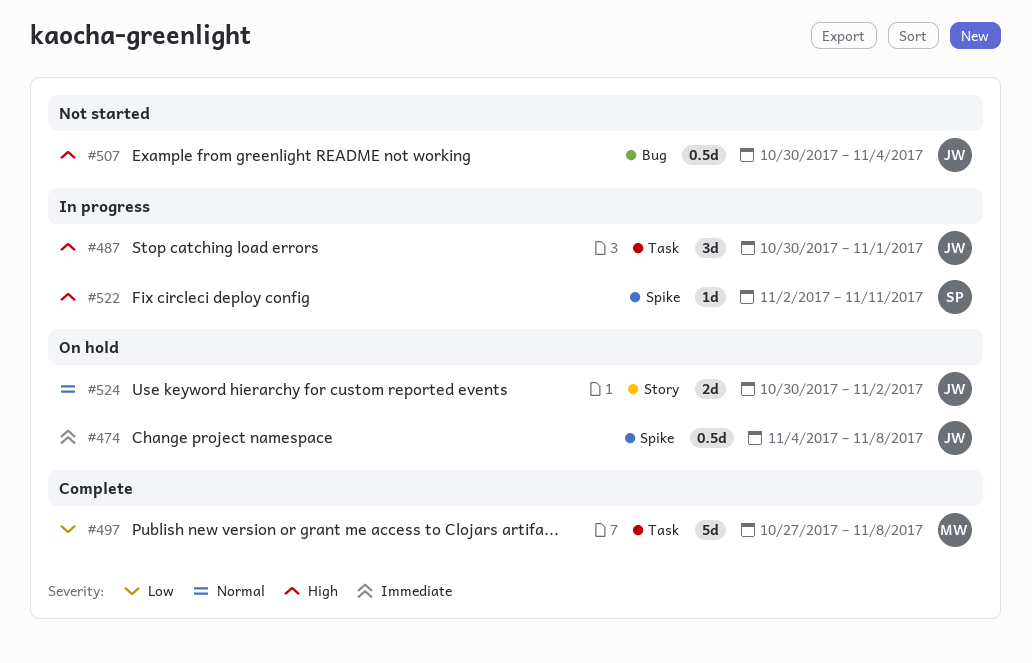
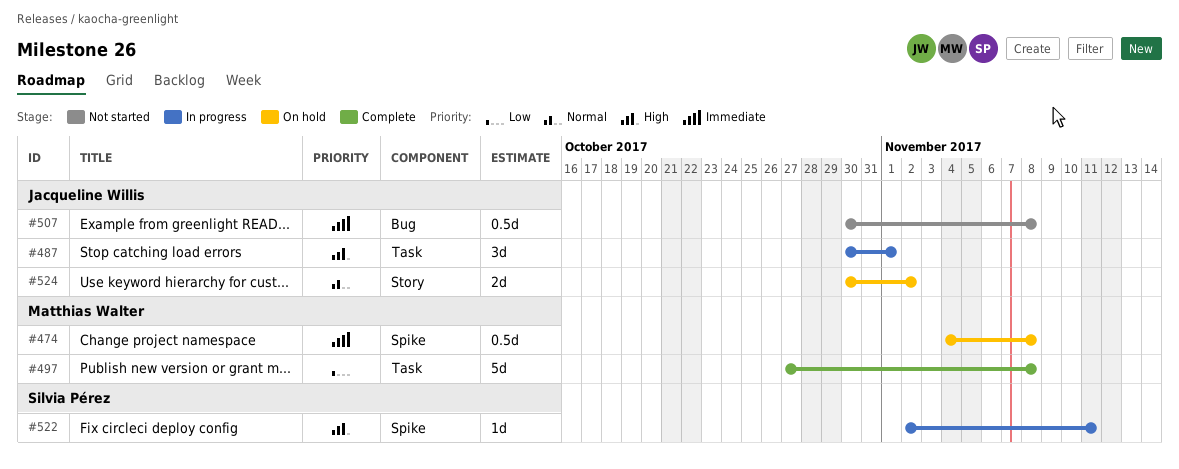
#474, owner: Jacqueline Willis -> Matthias Walter
#507, priority: High -> Immediate
#507, due: Nov 4 -> Nov 8

